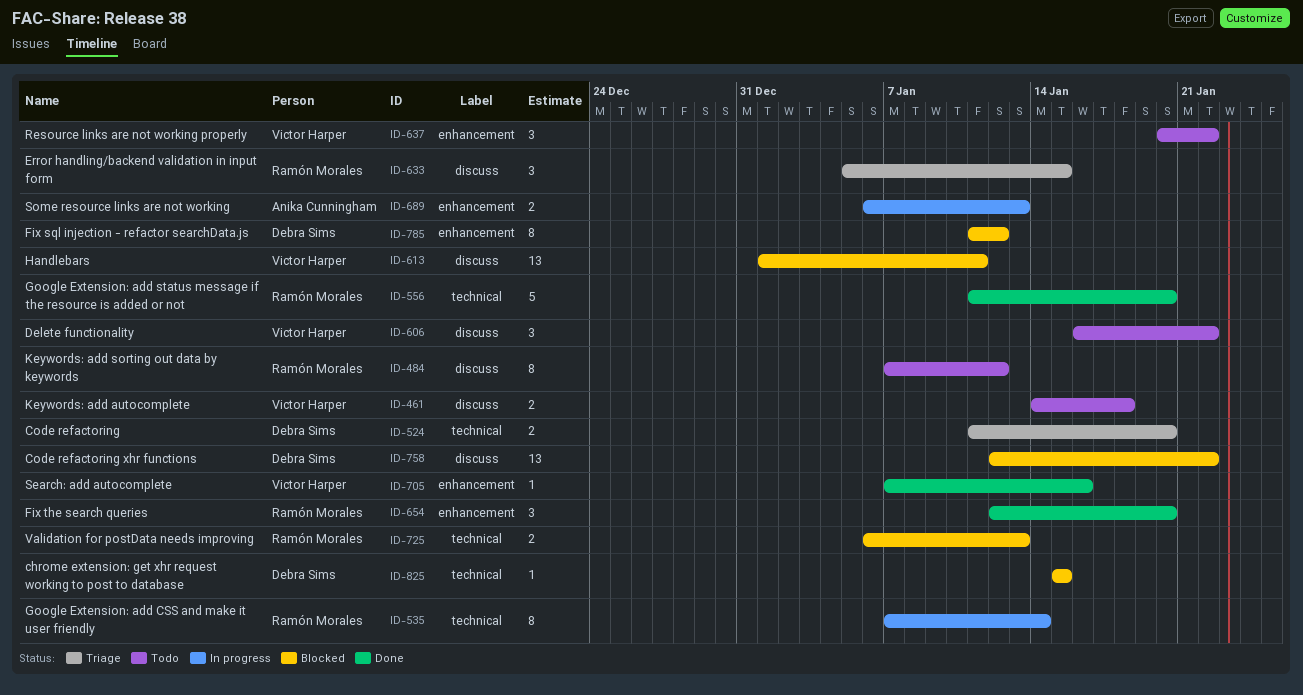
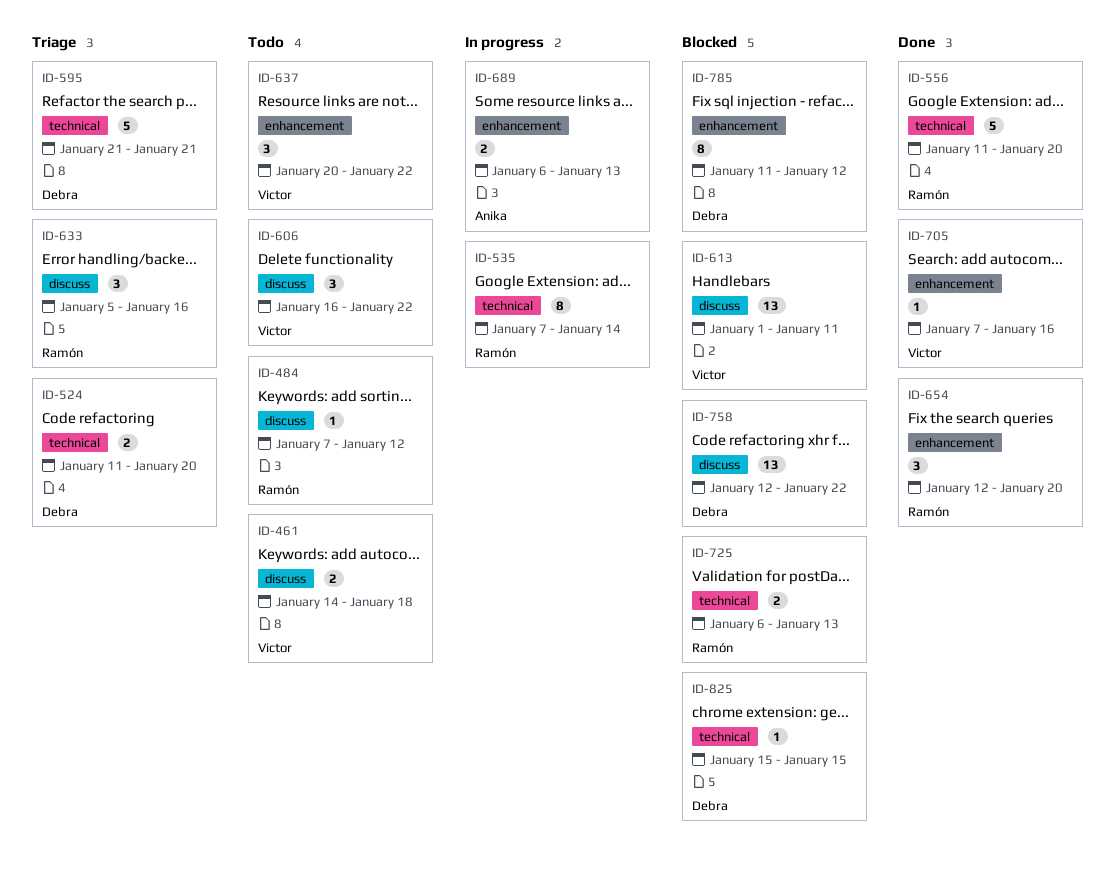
ID-484, estimate: 8 -> 1
ID-595: none -> present
ID-633, due: Jan 15 -> Jan 16

